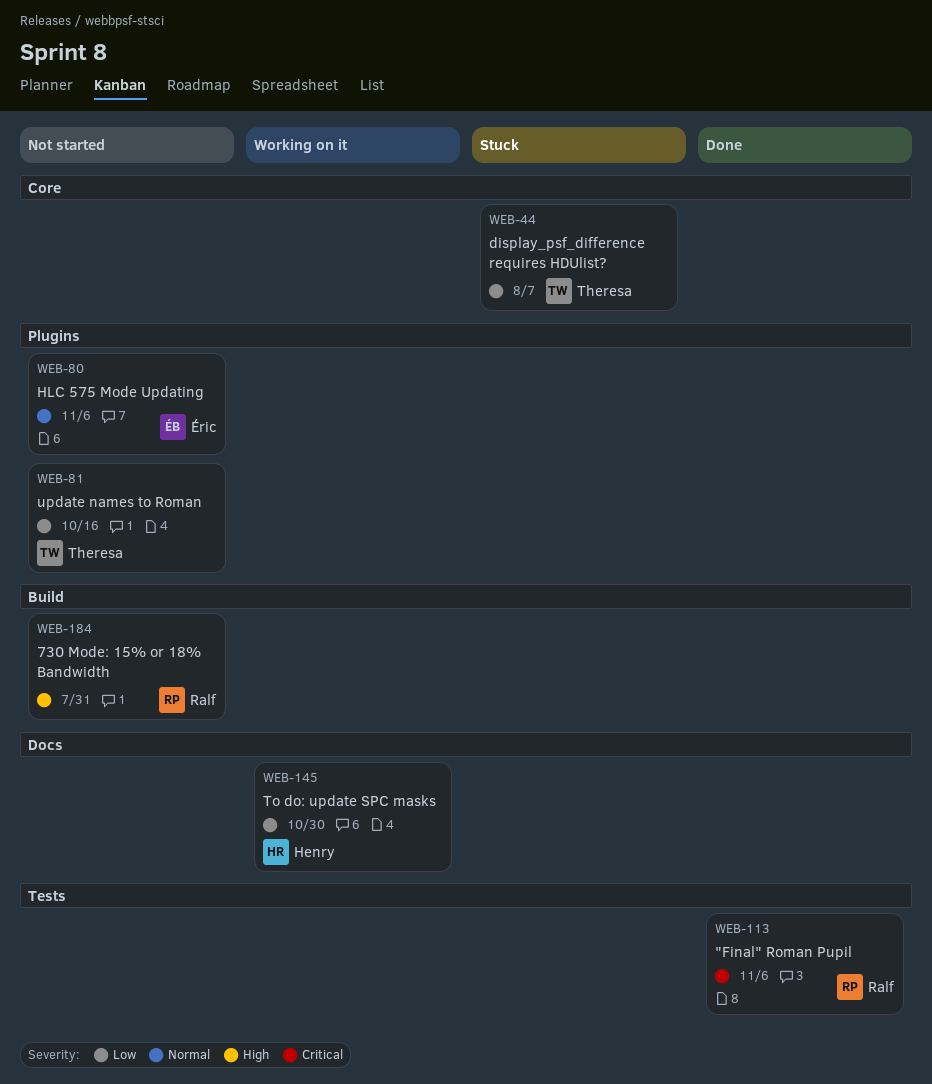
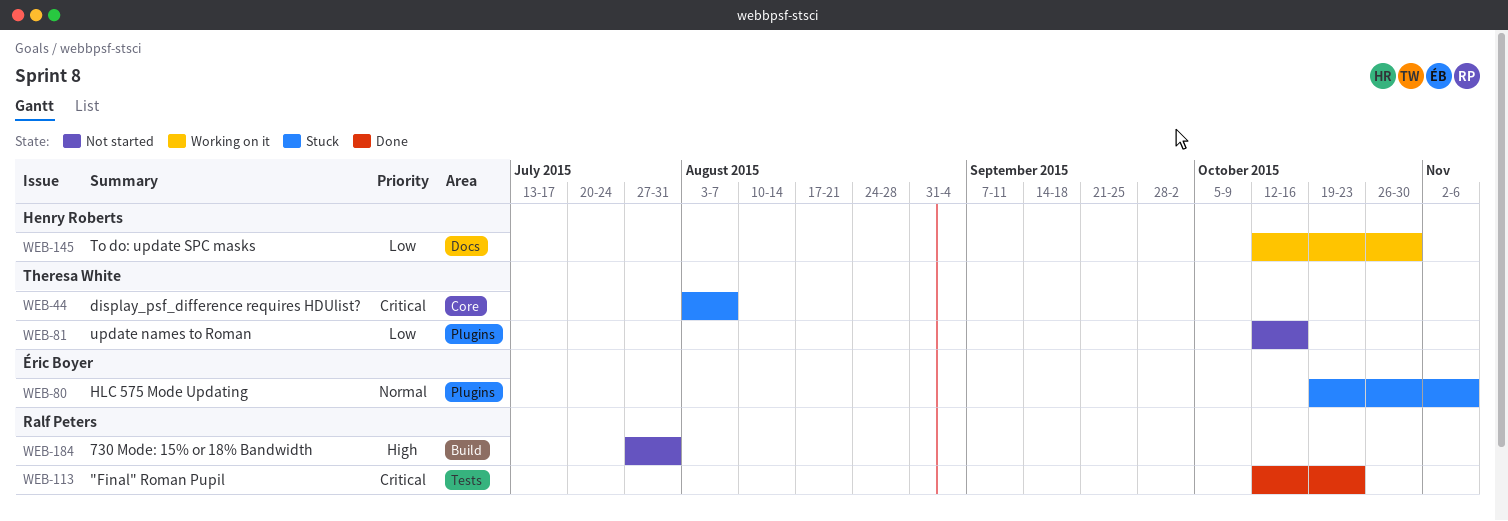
WEB-44, priority: Low -> Critical
WEB-80, status: Not started -> Stuck
WEB-113, due: Nov 6 -> Oct 23

